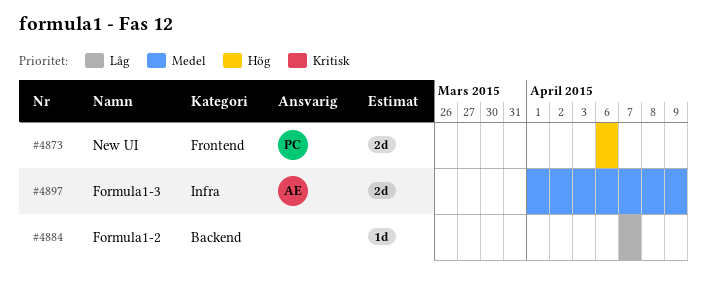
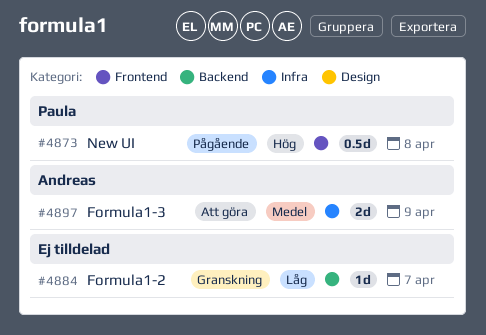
#4873, estimate: 2d -> 0.5d
#4873, due: Apr 6 -> Apr 8

